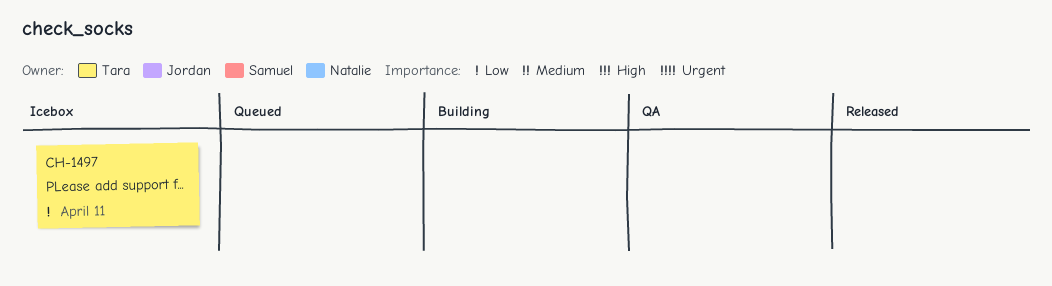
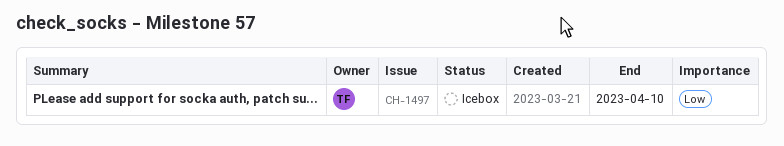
CH-1497, due: Apr 11 -> Apr 10

